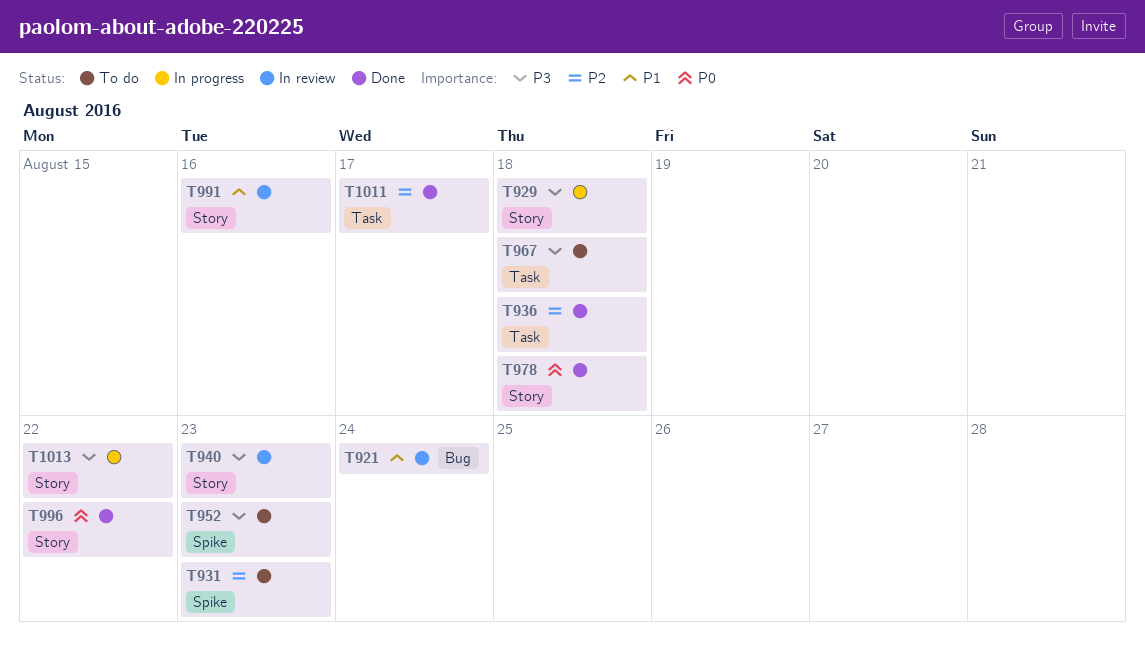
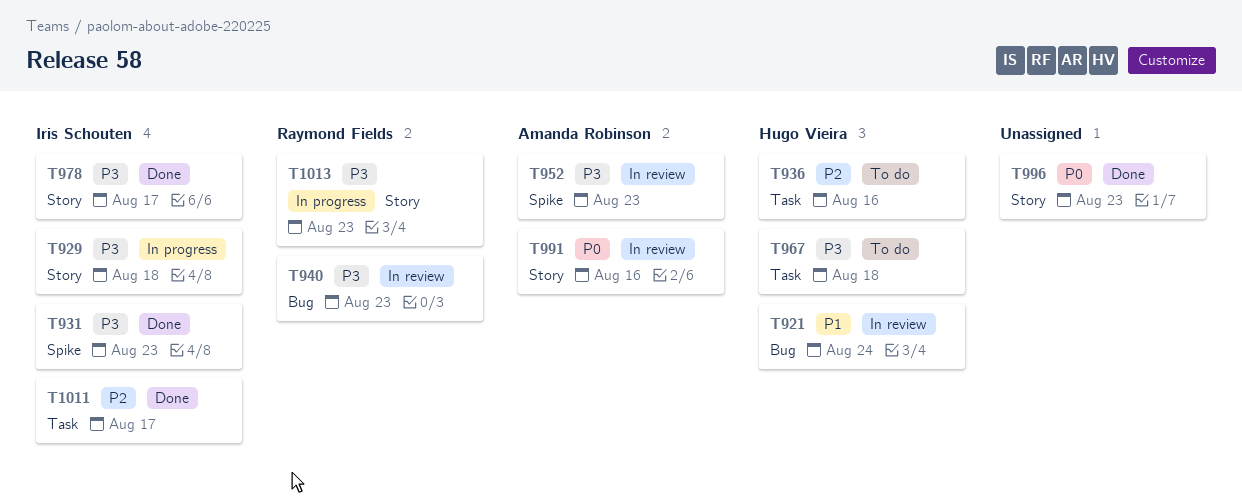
T931, status: To do -> Done
T931, priority: P2 -> P3
T936, status: Done -> To do
T936, due: Aug 18 -> Aug 16
T940, label: Story -> Bug
T952, status: To do -> In review
T978, priority: P0 -> P3
T978, due: Aug 18 -> Aug 17
T991, priority: P1 -> P0
T996, due: Aug 22 -> Aug 23
T1013, due: Aug 22 -> Aug 23

